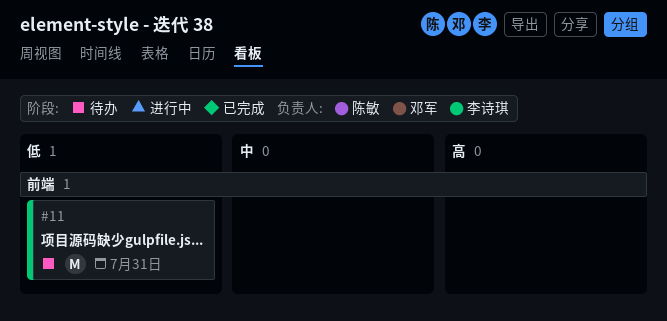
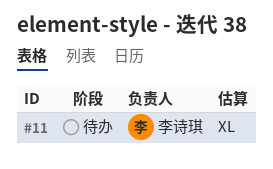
#11, estimate: M -> XL

